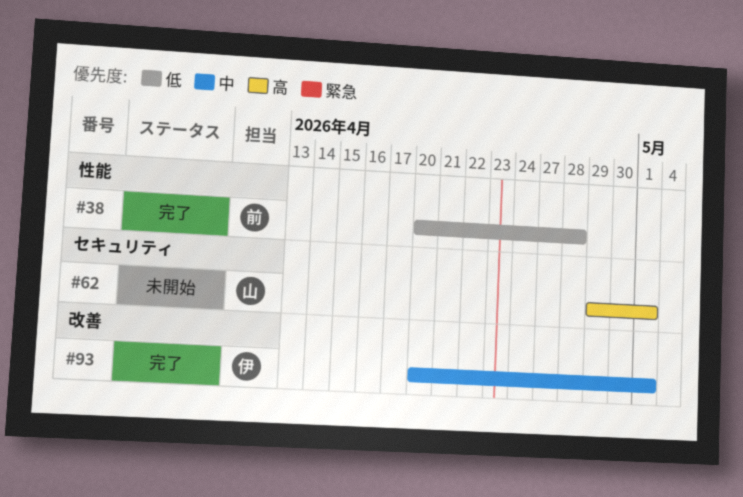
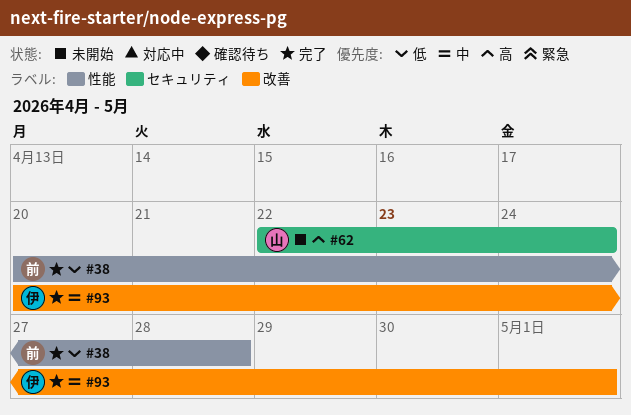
#62, start: Apr 29 -> Apr 22
#62, due: May 1 -> Apr 24

